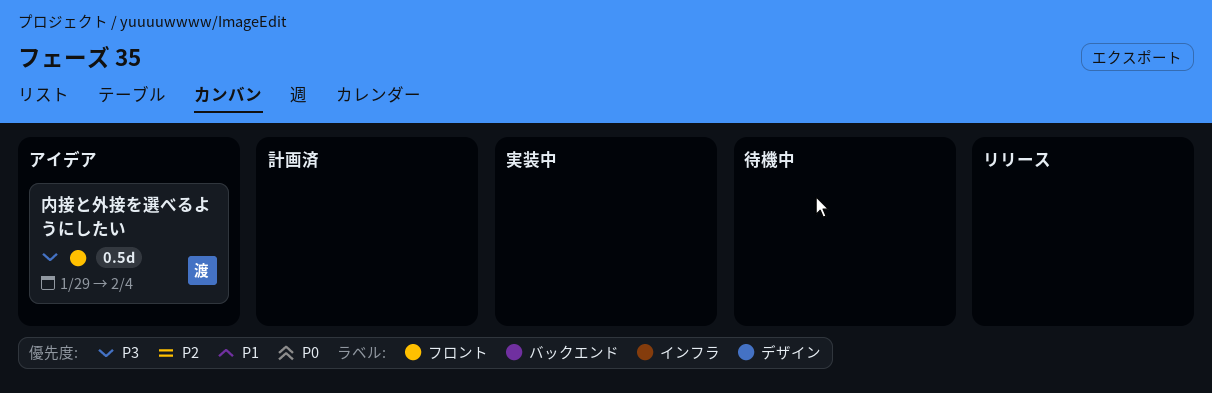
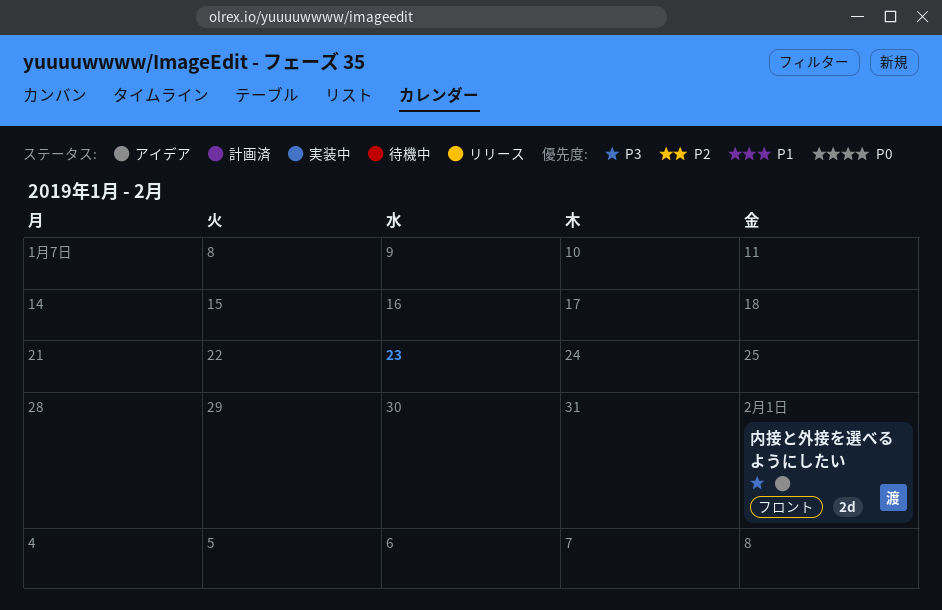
内接と外接を選べるようにしたい, estimate: 0.5d -> 2d
内接と外接を選べるようにしたい, due: Feb 4 -> Feb 1

